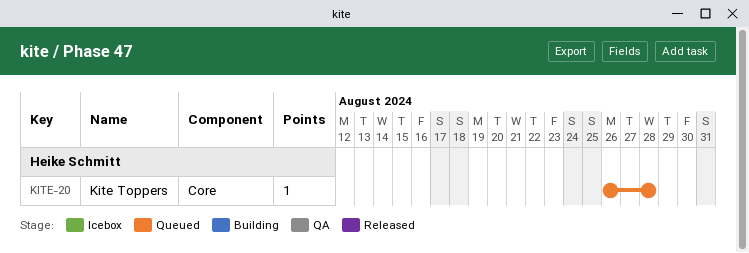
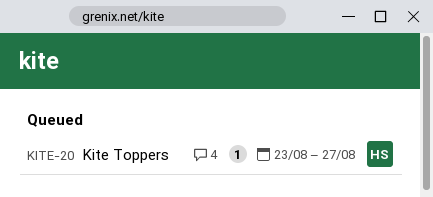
KITE-20, start: Aug 26 -> Aug 23
KITE-20, due: Aug 28 -> Aug 27

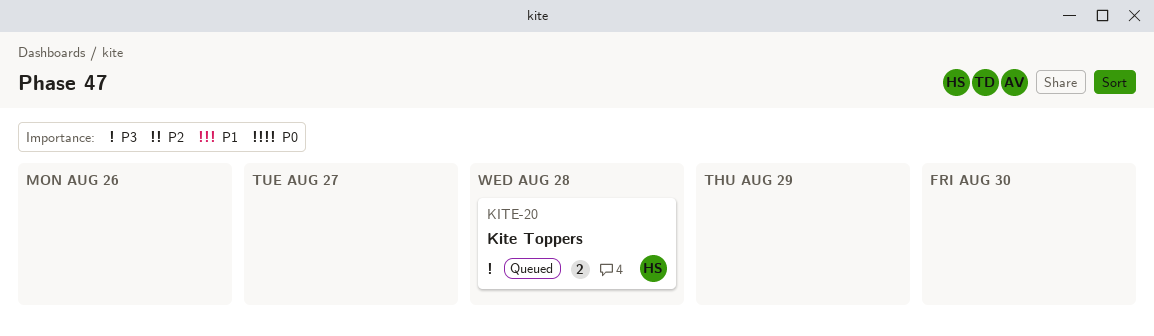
KITE-20, estimate: 1 -> 2
KITE-20, due: Aug 27 -> Aug 28

